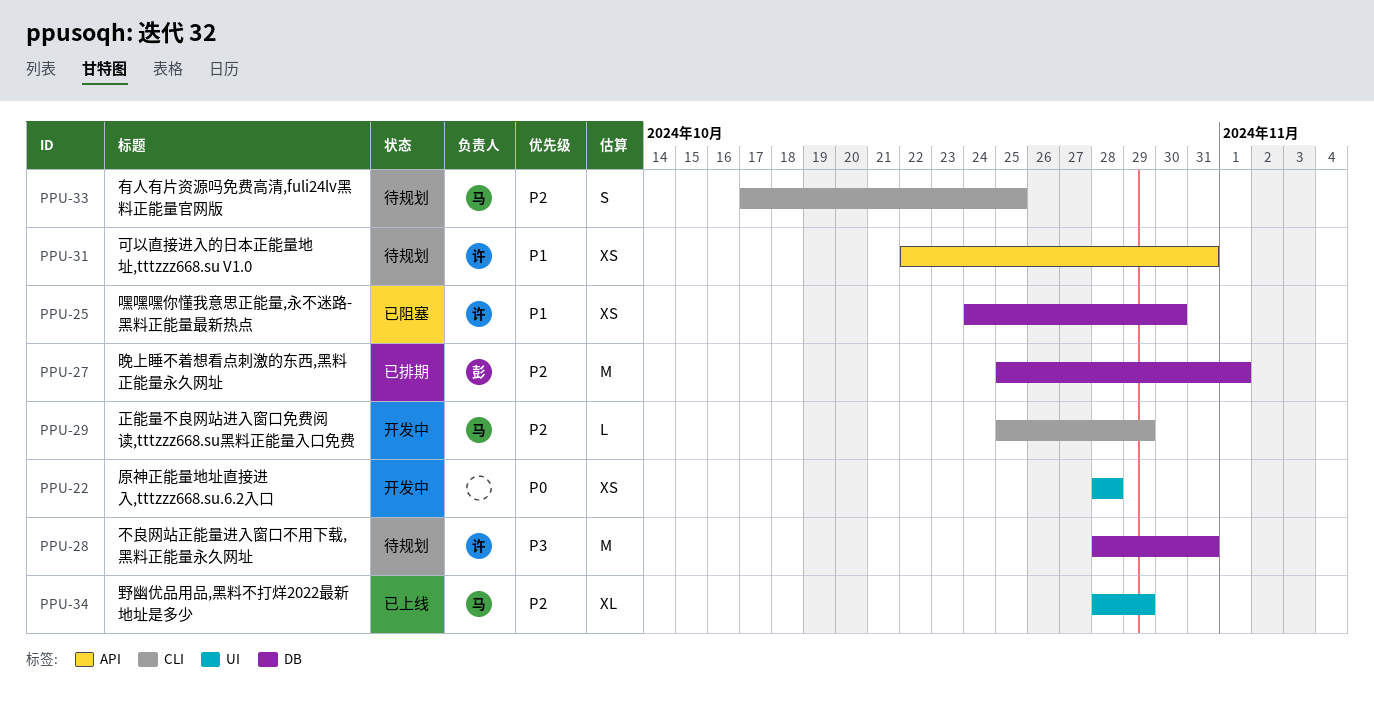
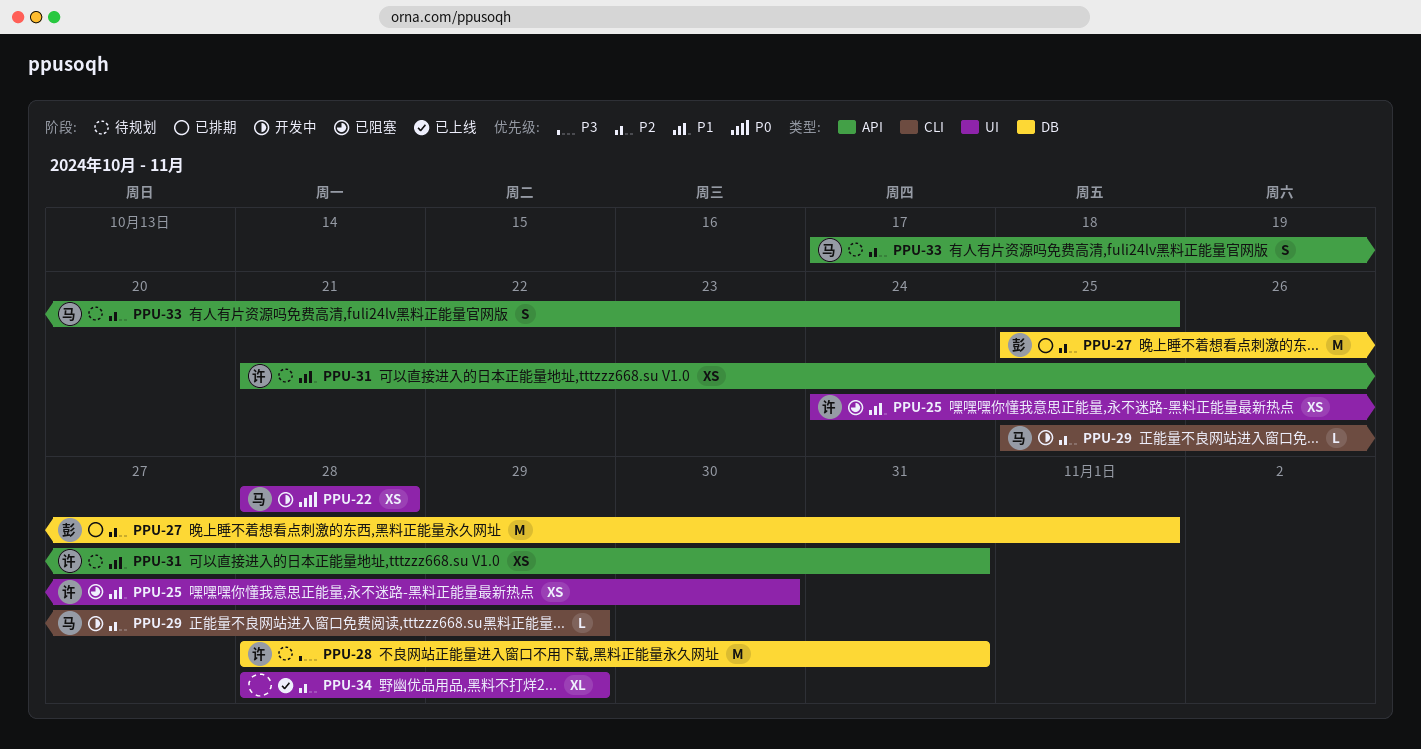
PPU-22, owner: none -> 马
PPU-25, label: DB -> UI
PPU-31, start: Oct 22 -> Oct 21
PPU-33, label: CLI -> API
PPU-34, owner: 马 -> none

